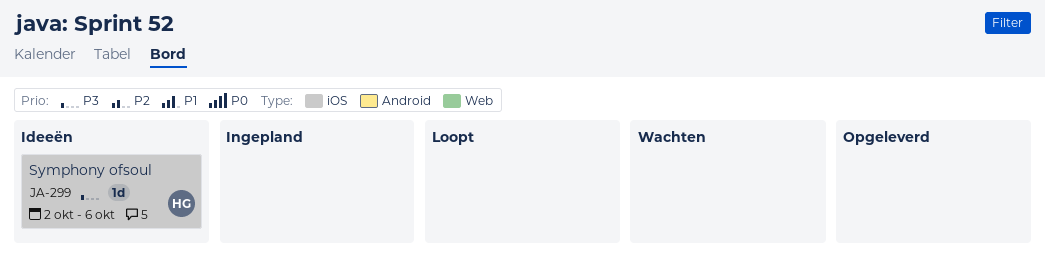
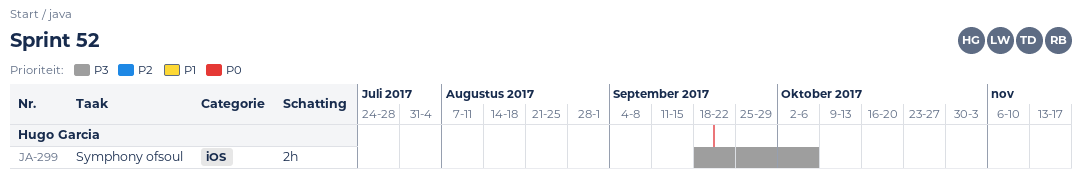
JA-299, estimate: 1d -> 2h
JA-299, start: Oct 2 -> Sep 18

